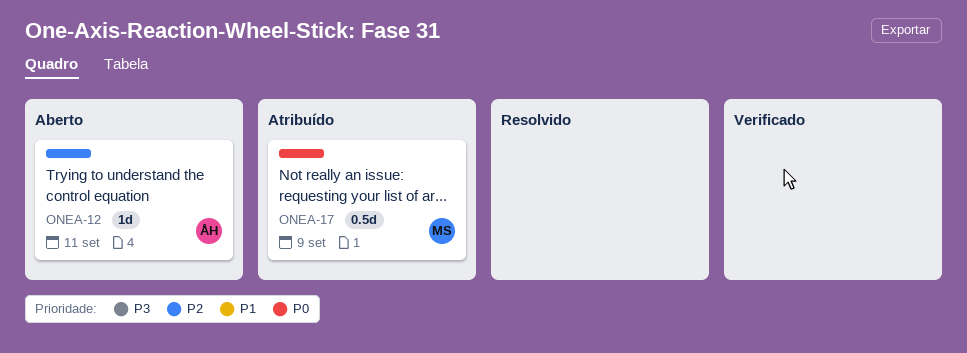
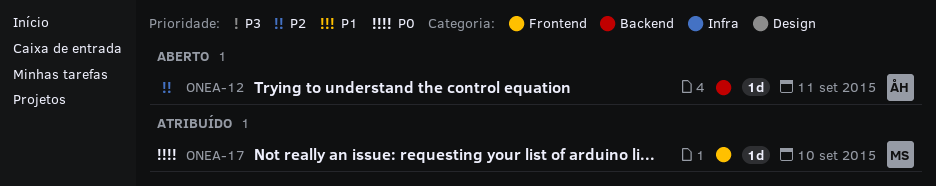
ONEA-17, estimate: 0.5d -> 1d
ONEA-17, due: Sep 9 -> Sep 10

